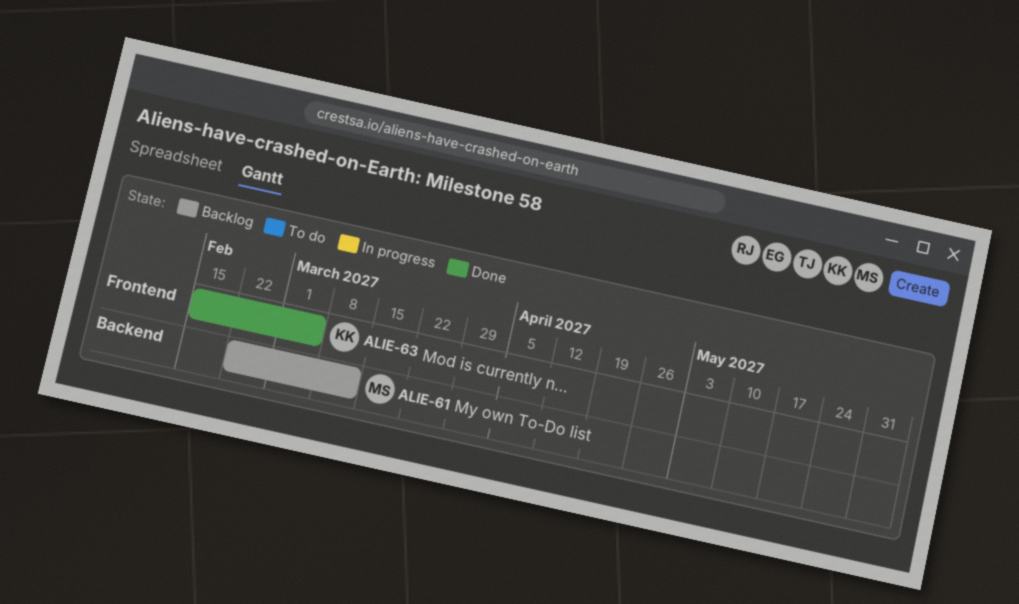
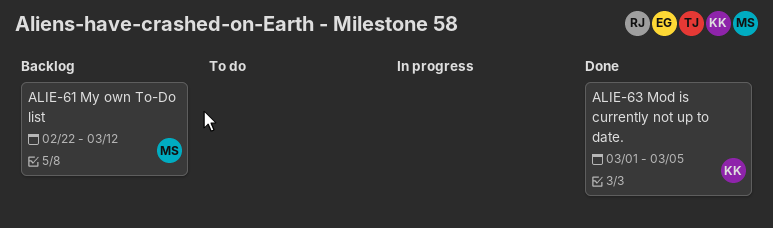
ALIE-63, start: Feb 15 -> Mar 1

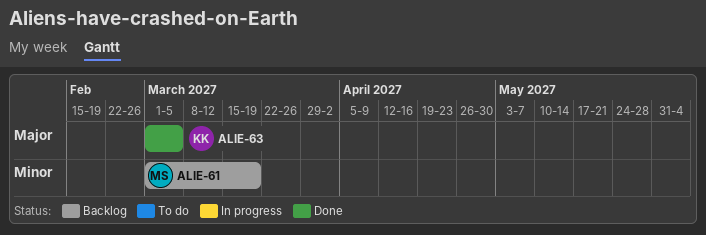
ALIE-61, start: Feb 22 -> Mar 1
ALIE-61, due: Mar 12 -> Mar 19

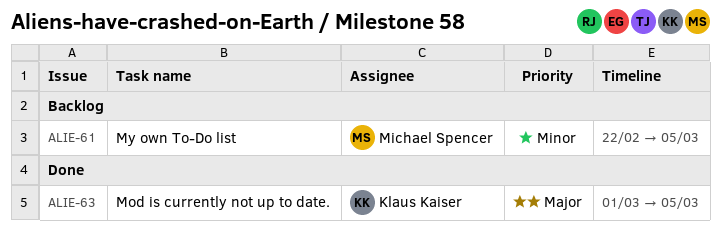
ALIE-61, start: Mar 1 -> Feb 22
ALIE-61, due: Mar 19 -> Mar 5

